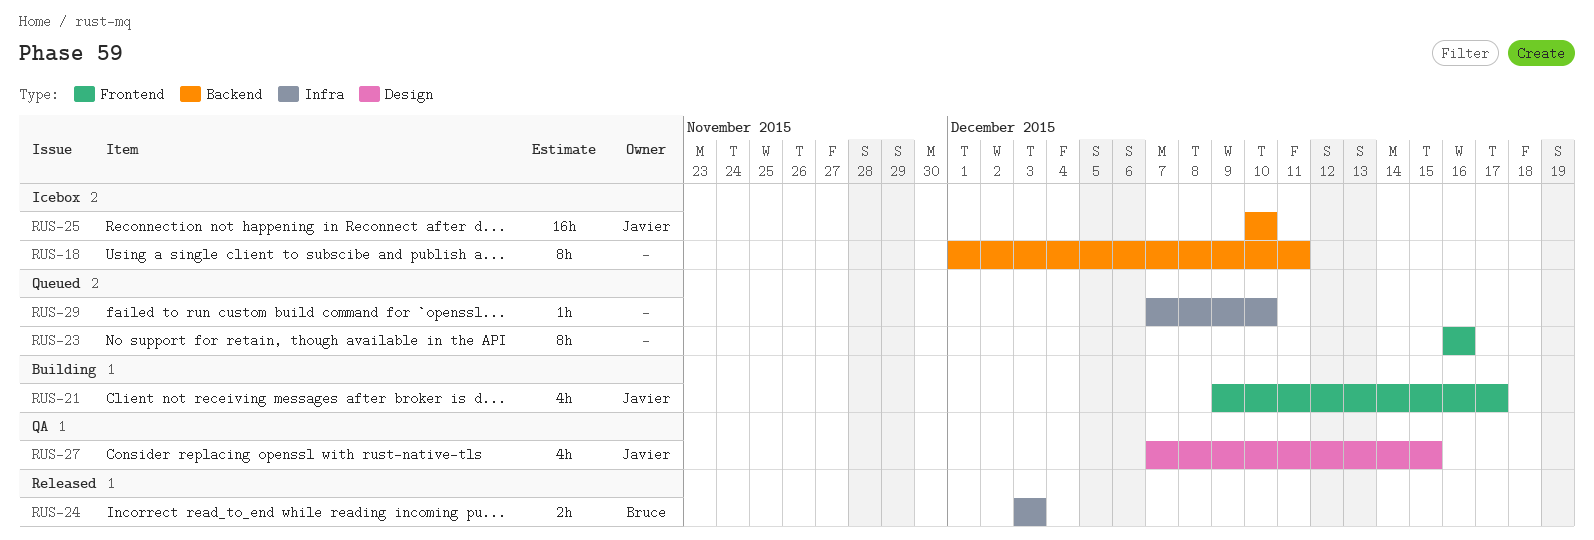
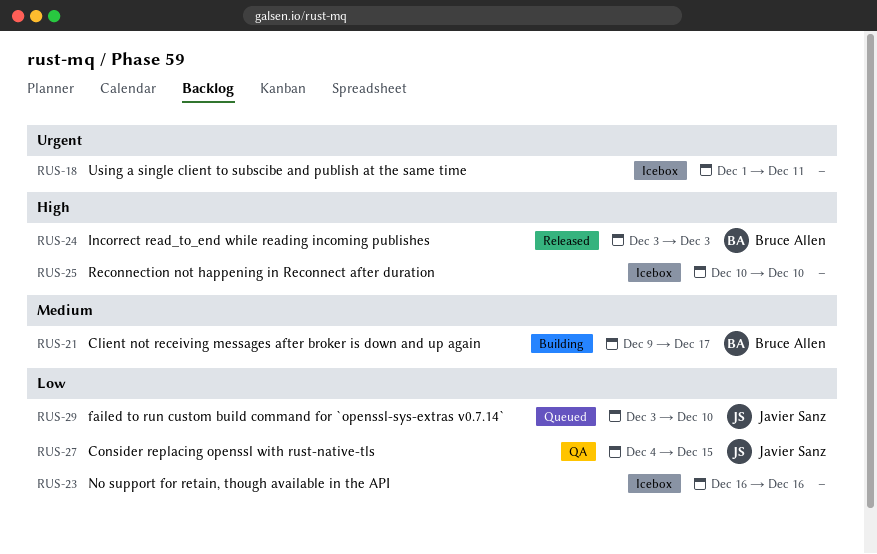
RUS-21, owner: Javier Sanz -> Bruce Allen
RUS-23, status: Queued -> Icebox
RUS-25, owner: Javier Sanz -> none
RUS-27, start: Dec 7 -> Dec 4
RUS-29, owner: none -> Javier Sanz
RUS-29, start: Dec 7 -> Dec 3

